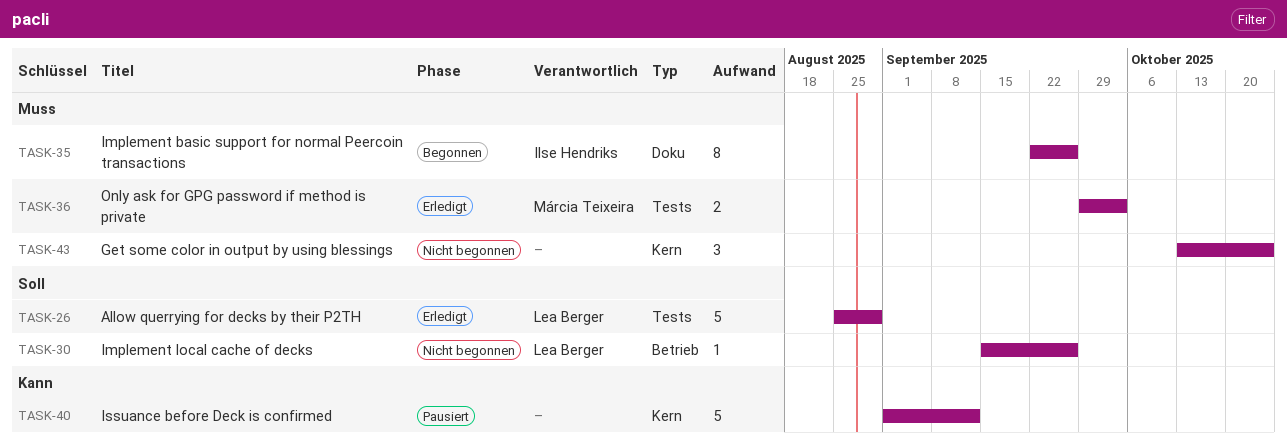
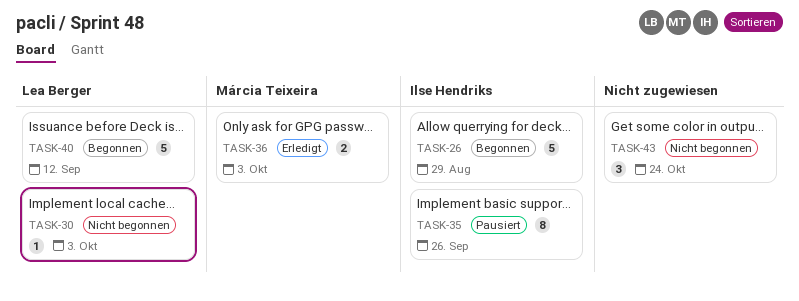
TASK-26, status: Erledigt -> Begonnen
TASK-26, owner: Lea Berger -> Ilse Hendriks
TASK-30, due: Sep 26 -> Oct 3
TASK-35, status: Begonnen -> Pausiert
TASK-40, status: Pausiert -> Begonnen
TASK-40, owner: none -> Lea Berger

